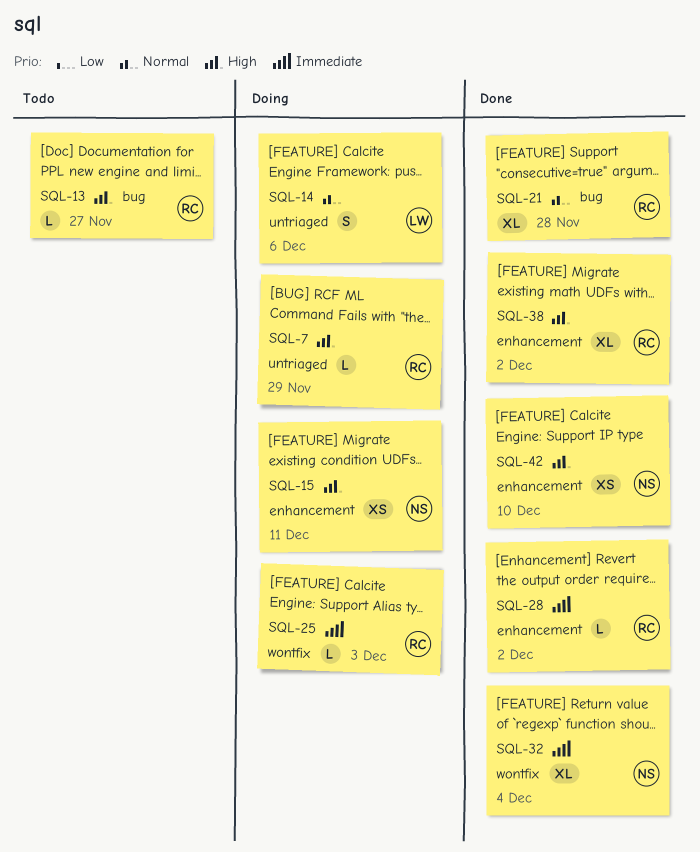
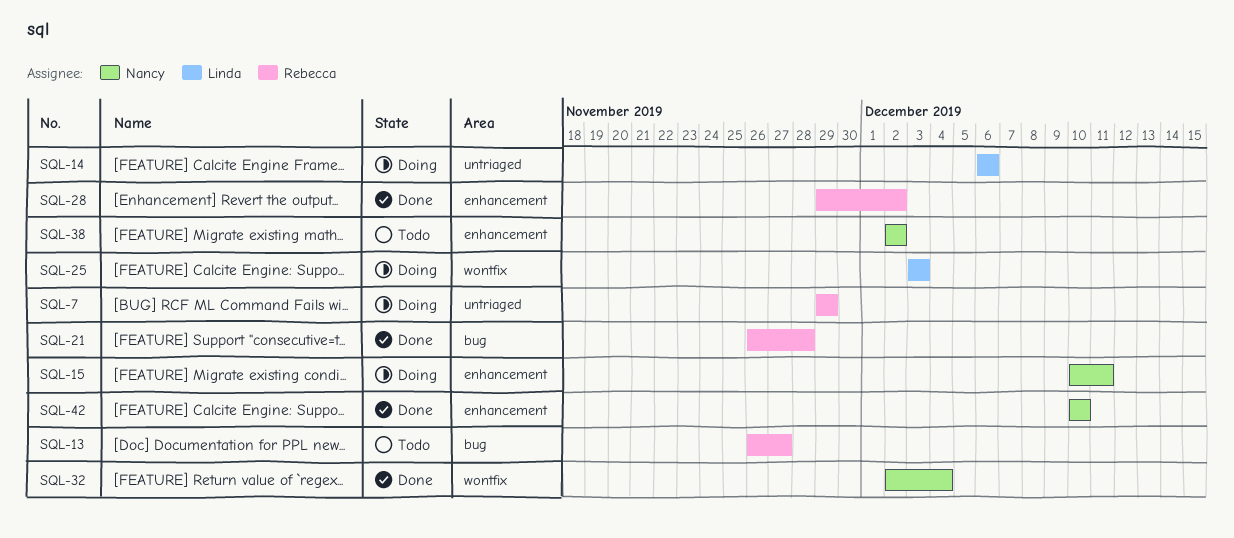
SQL-25, owner: Rebecca -> Linda
SQL-38, status: Done -> Todo
SQL-38, owner: Rebecca -> Nancy

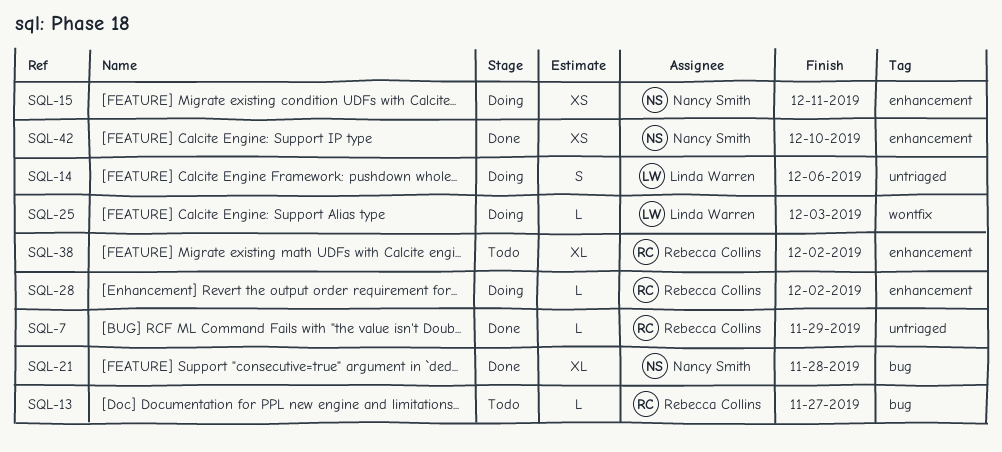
SQL-7, status: Doing -> Done
SQL-21, owner: Rebecca Collins -> Nancy Smith
SQL-28, status: Done -> Doing
SQL-32: present -> none
SQL-38, owner: Nancy Smith -> Rebecca Collins

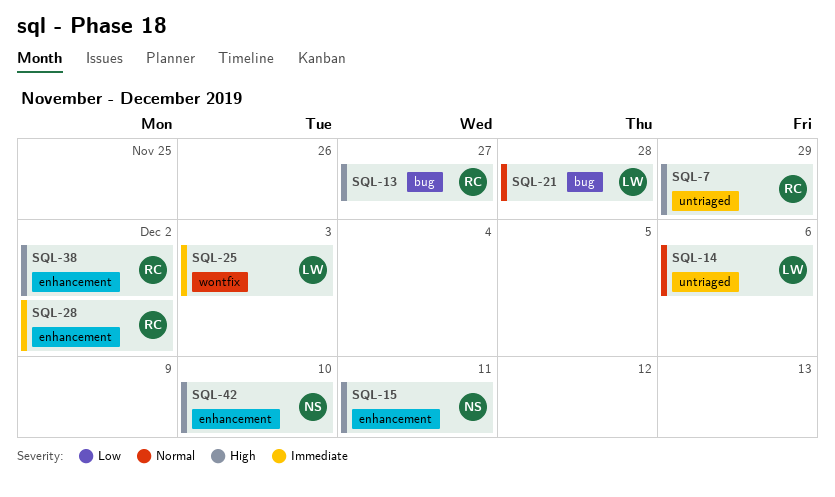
SQL-21, owner: Nancy Smith -> Linda Warren

